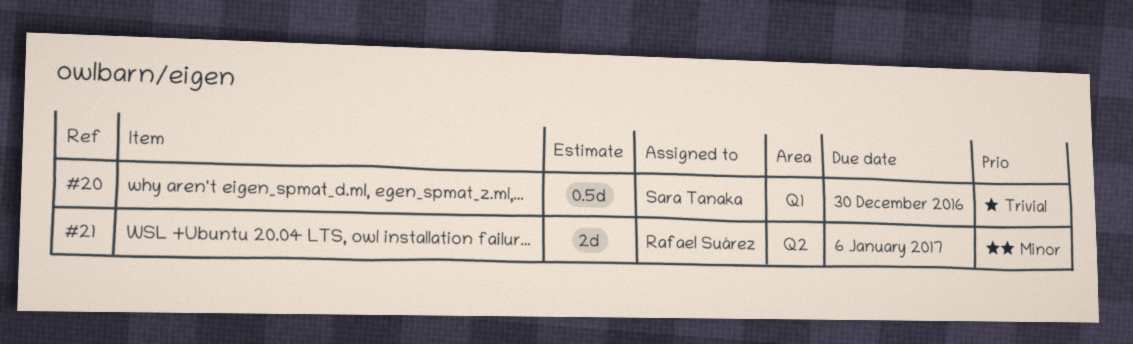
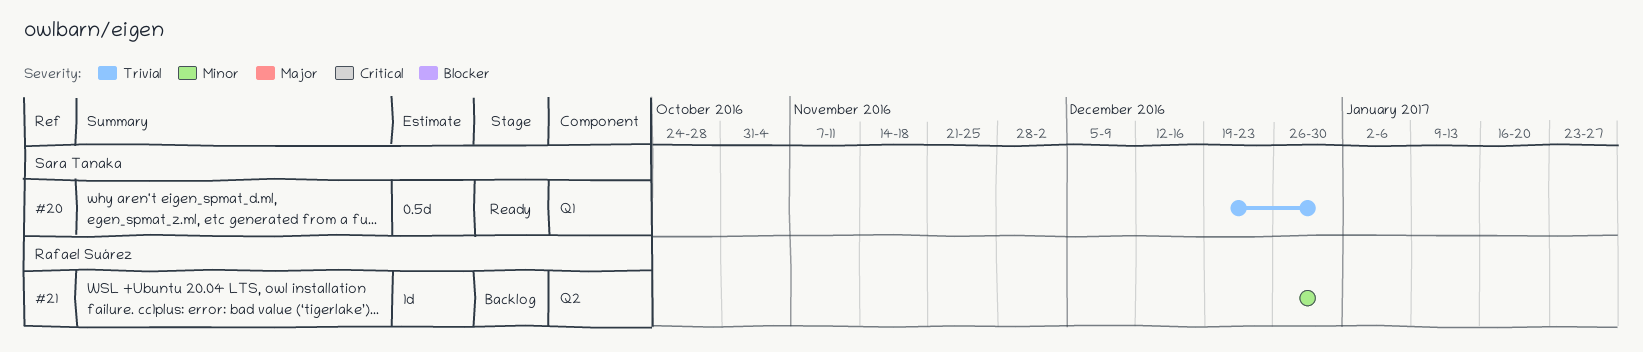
#21, estimate: 2d -> 1d
#21, due: Jan 6 -> Dec 30

